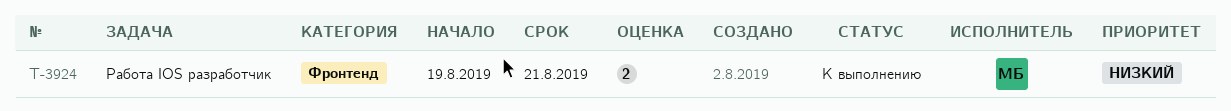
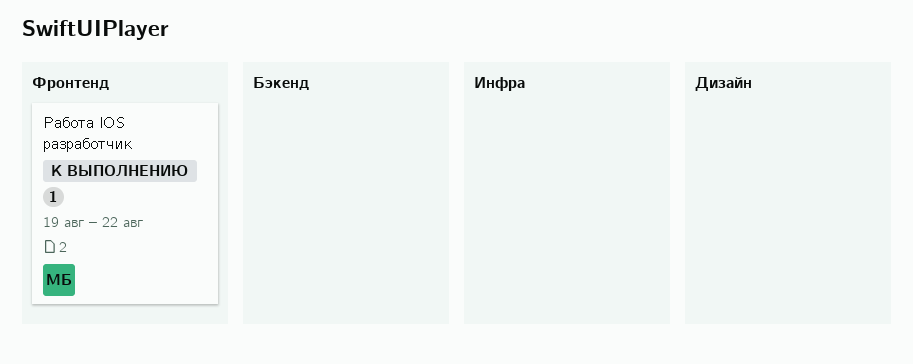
Работа IOS разработчик, estimate: 2 -> 1
Работа IOS разработчик, due: Aug 21 -> Aug 22

